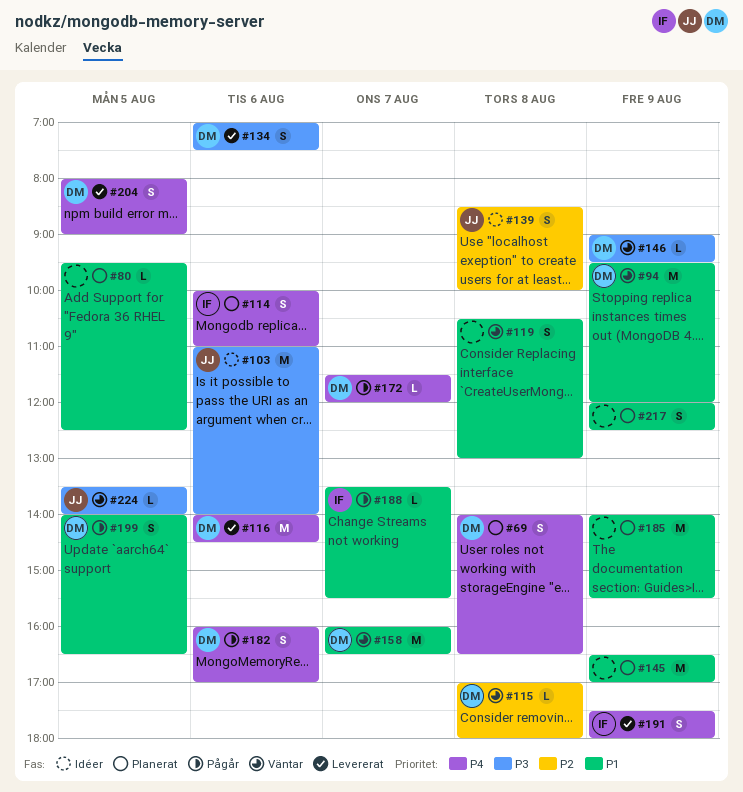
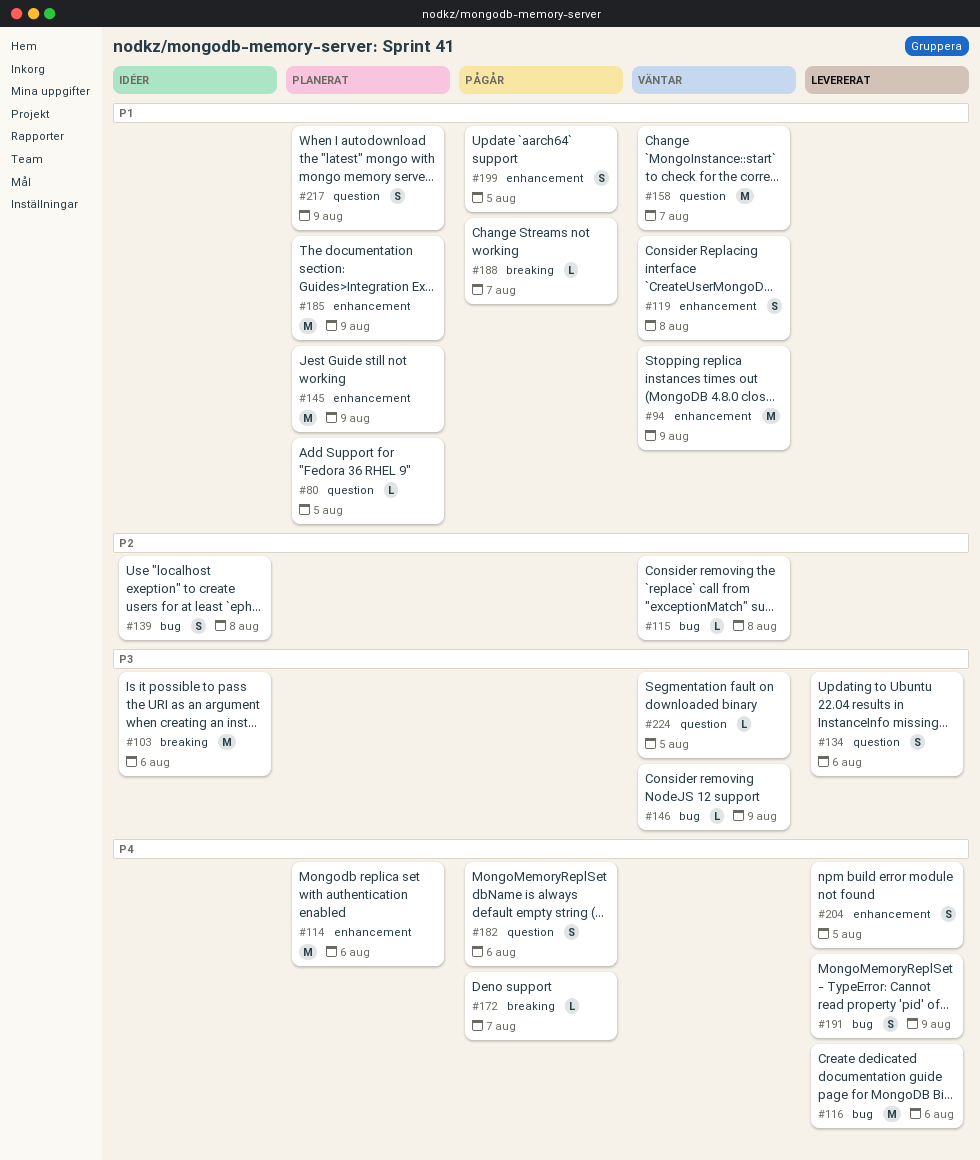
#69: present -> none
#114, estimate: S -> M

